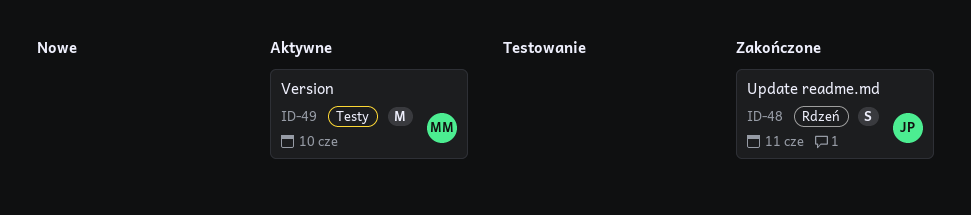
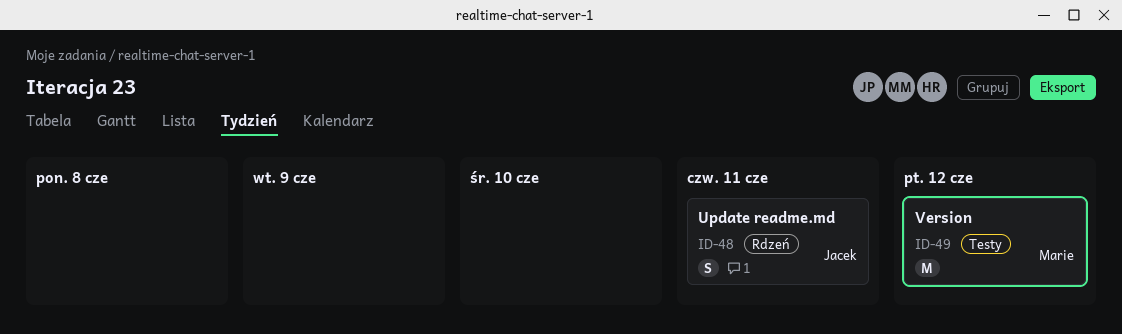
ID-49, due: Jun 10 -> Jun 12

